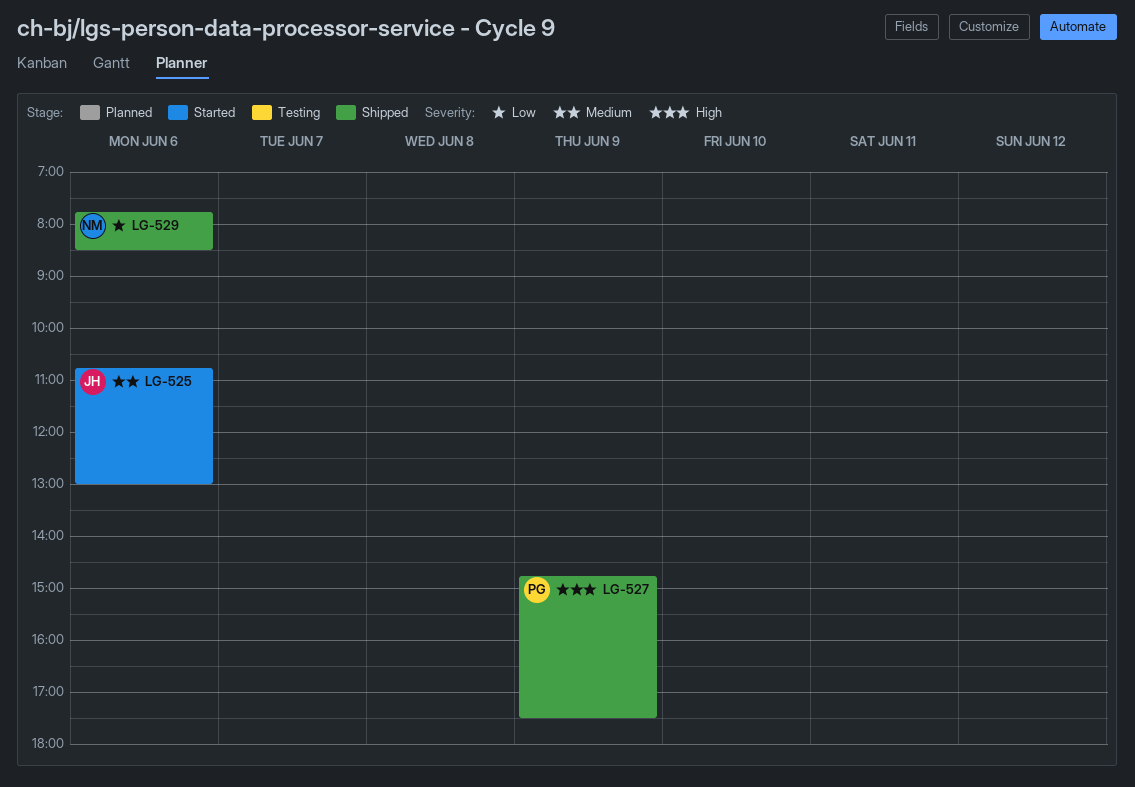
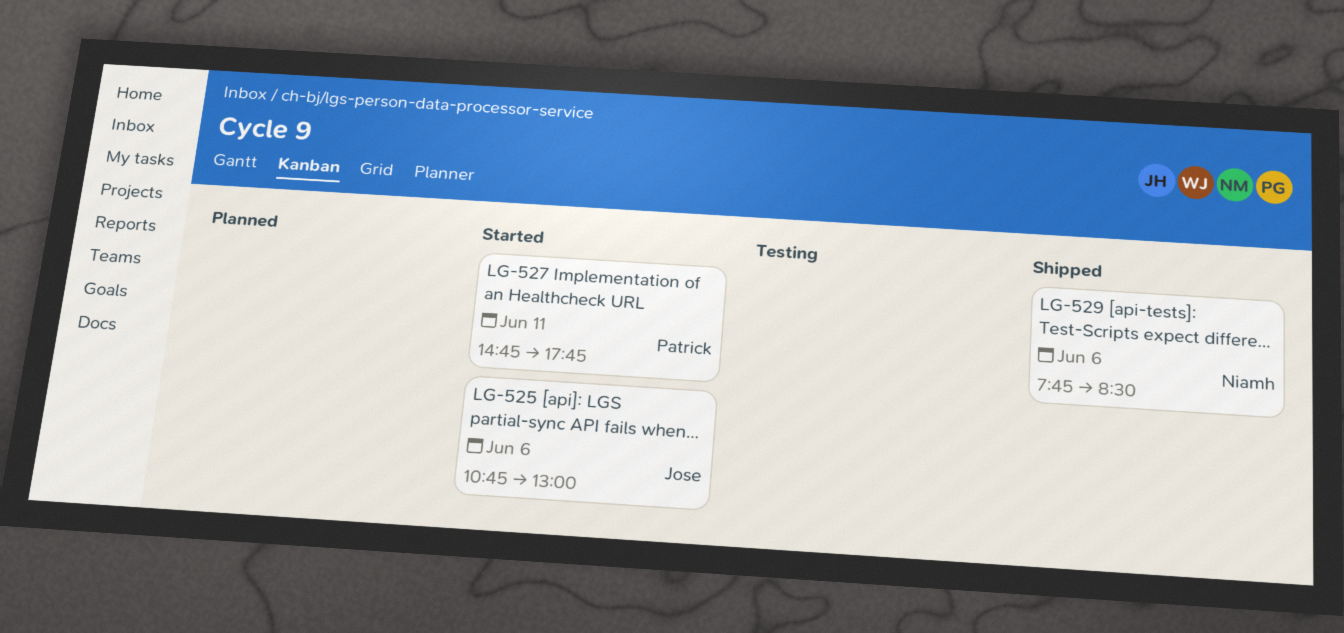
LG-527, status: Shipped -> Started
LG-527, day: Jun 9 -> Jun 11
LG-527, ends: 17:30 -> 17:45

